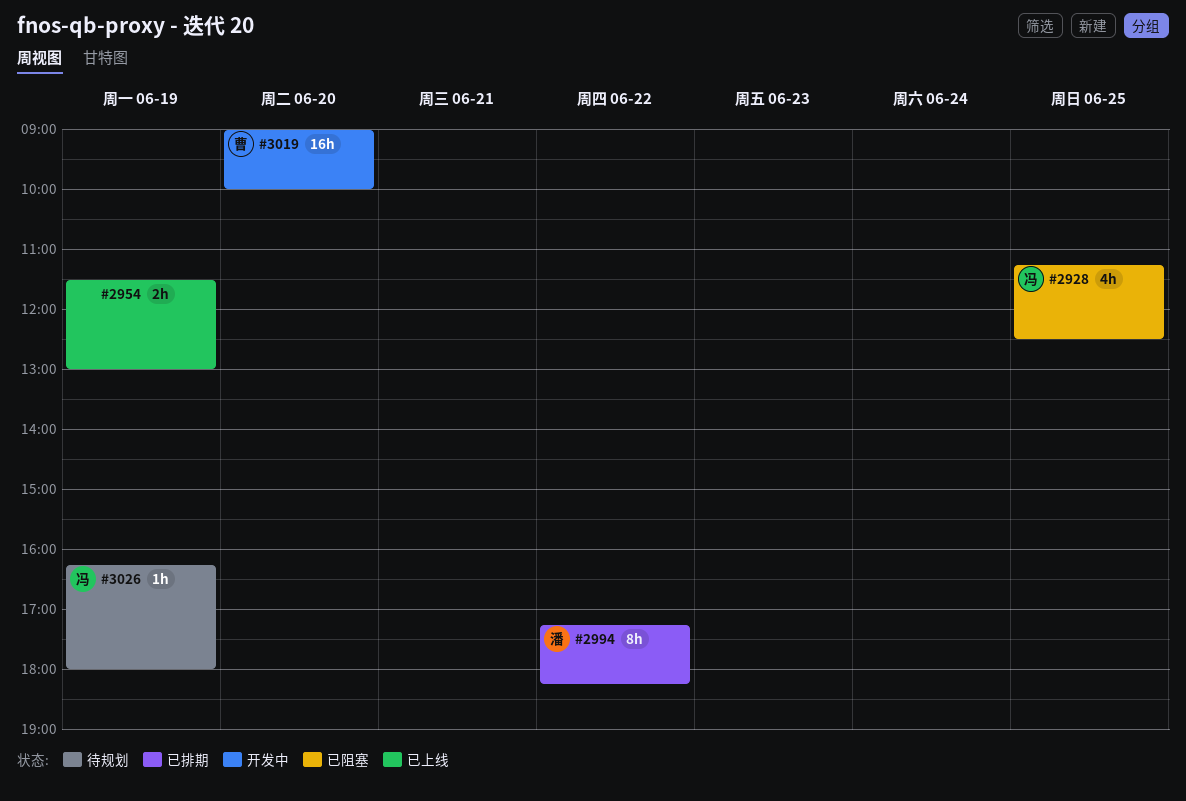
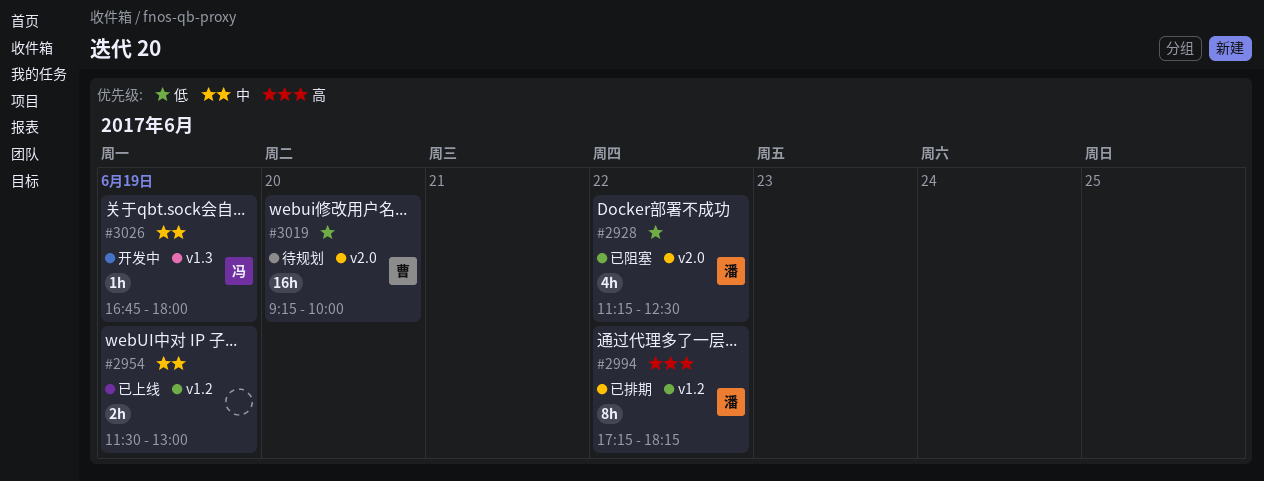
#2928, owner: 冯 -> 潘
#2928, day: Jun 25 -> Jun 22
#3019, status: 开发中 -> 待规划
#3019, begins: 09:00 -> 09:15
#3026, status: 待规划 -> 开发中
#3026, begins: 16:15 -> 16:45

